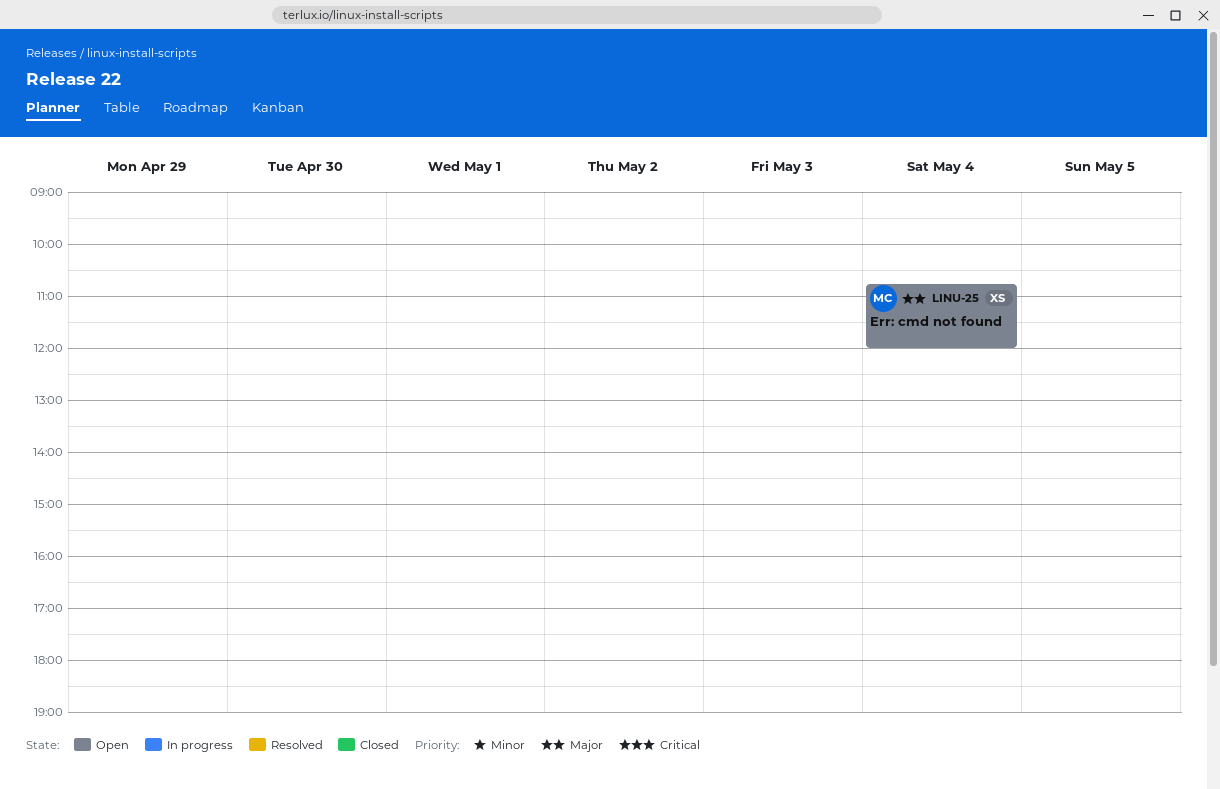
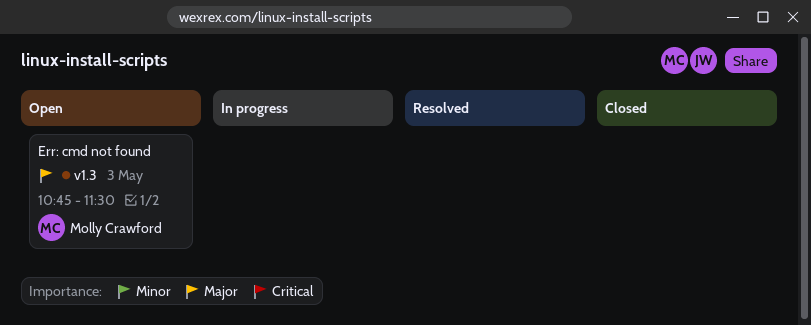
Err: cmd not found, day: May 4 -> May 3
Err: cmd not found, ends: 12:00 -> 11:30

